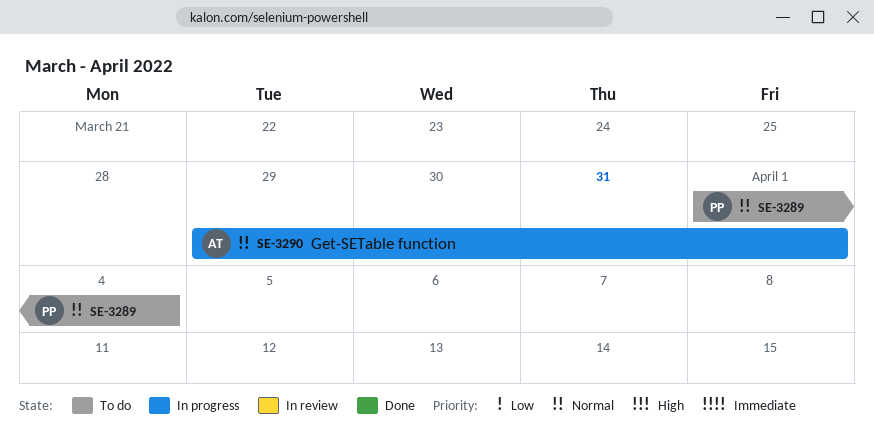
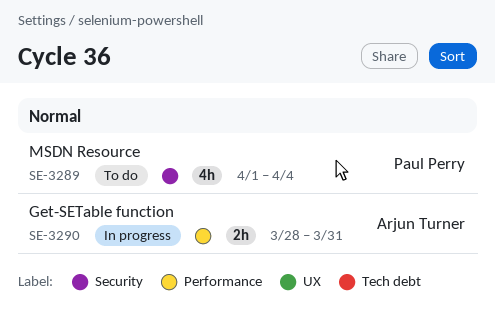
SE-3290, start: Mar 29 -> Mar 28
SE-3290, due: Apr 1 -> Mar 31

